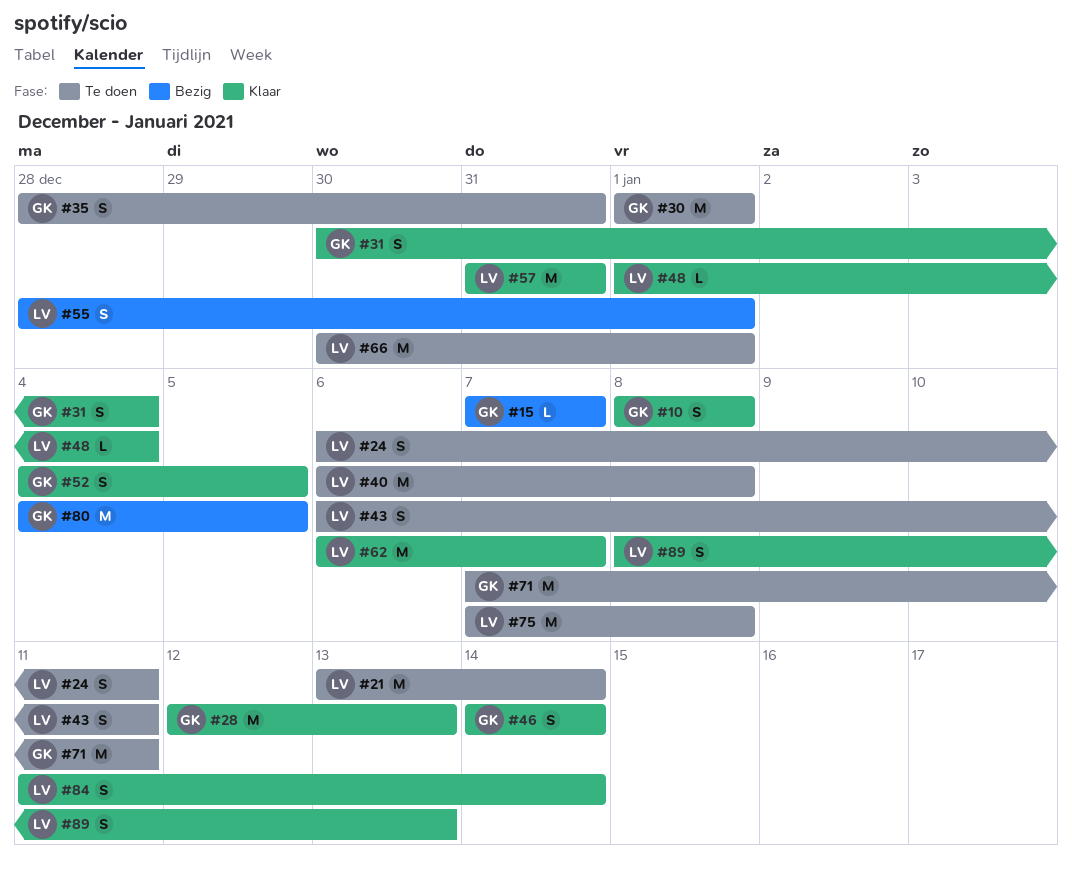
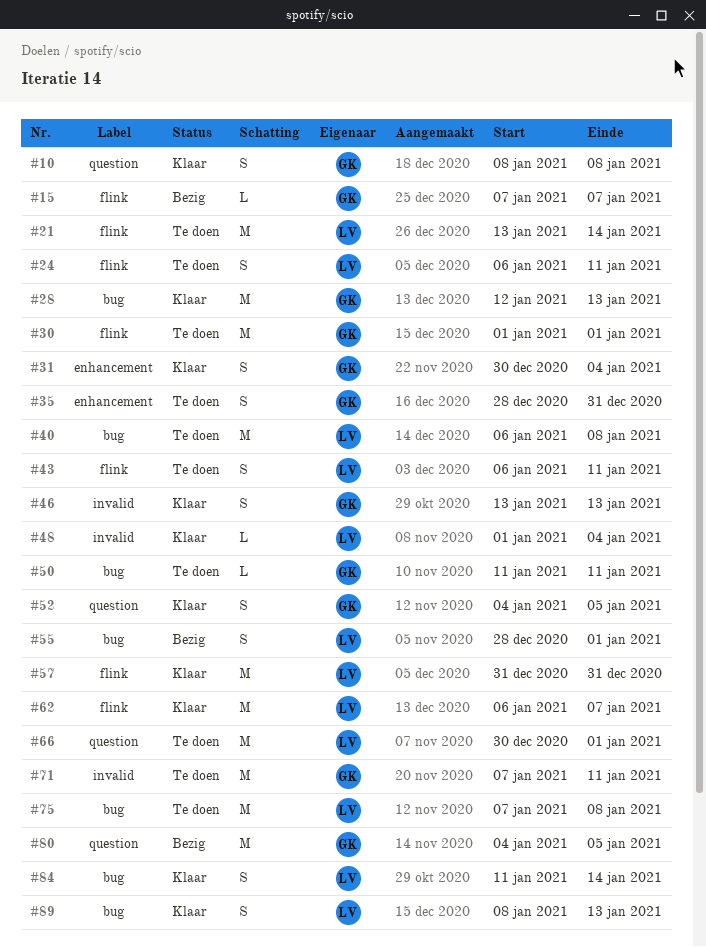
#46, start: Jan 14 -> Jan 13
#46, due: Jan 14 -> Jan 13
#50: none -> present

